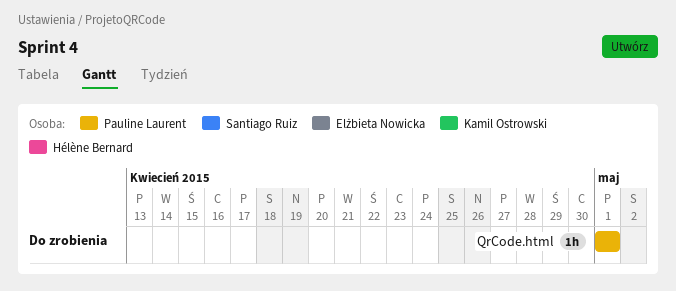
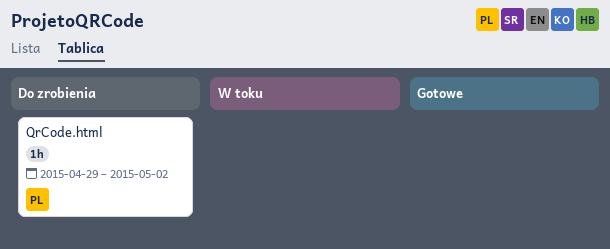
QrCode.html, start: May 1 -> Apr 29
QrCode.html, due: May 1 -> May 2

